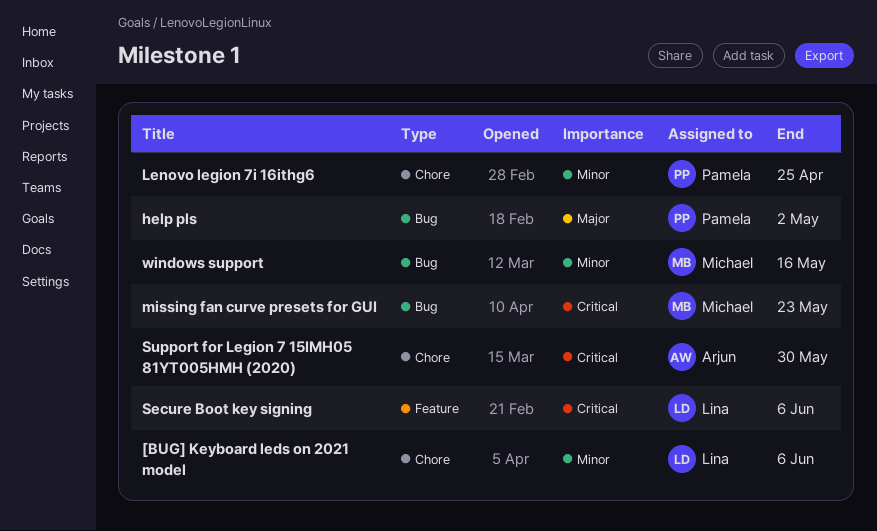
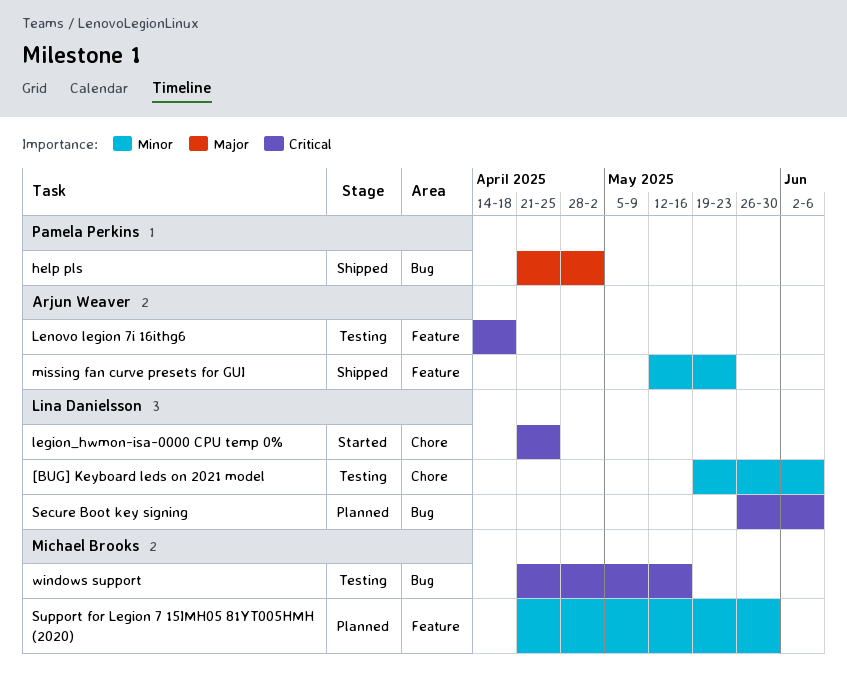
legion_hwmon-isa-0000 CPU temp 0%: none -> present
Lenovo legion 7i 16ithg6, owner: Pamela Perkins -> Arjun Weaver
Lenovo legion 7i 16ithg6, priority: Minor -> Critical
Lenovo legion 7i 16ithg6, label: Chore -> Feature
Lenovo legion 7i 16ithg6, due: Apr 25 -> Apr 18
missing fan curve presets for GUI, owner: Michael Brooks -> Arjun Weaver
missing fan curve presets for GUI, priority: Critical -> Minor
missing fan curve presets for GUI, label: Bug -> Feature
Secure Boot key signing, label: Feature -> Bug
Support for Legion 7 15IMH05 81YT005HMH (2020), owner: Arjun Weaver -> Michael Brooks
Support for Legion 7 15IMH05 81YT005HMH (2020), priority: Critical -> Minor
Support for Legion 7 15IMH05 81YT005HMH (2020), label: Chore -> Feature
windows support, priority: Minor -> Critical

